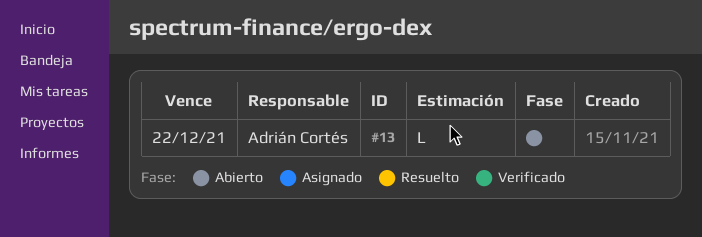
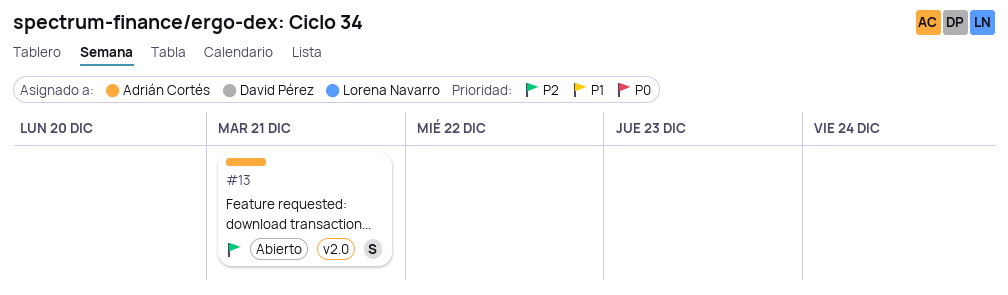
#13, estimate: L -> S
#13, due: Dec 22 -> Dec 21

